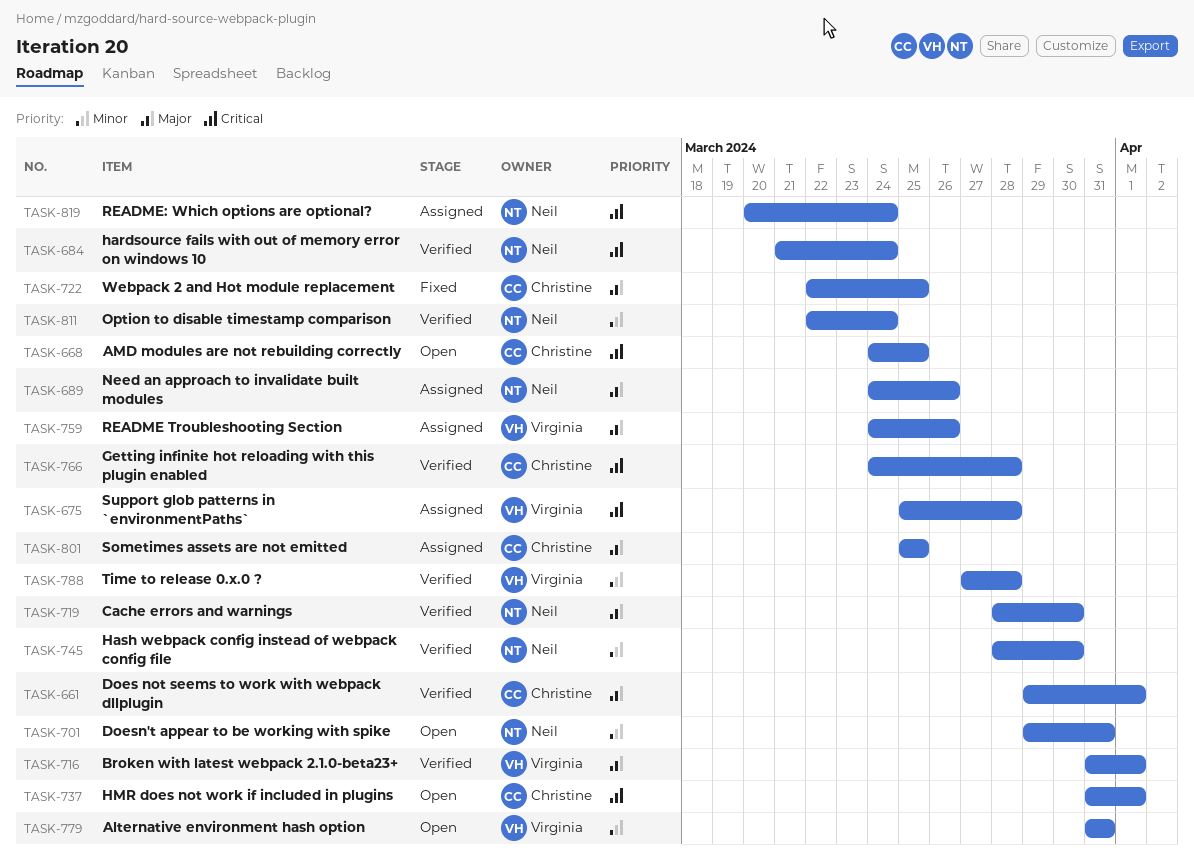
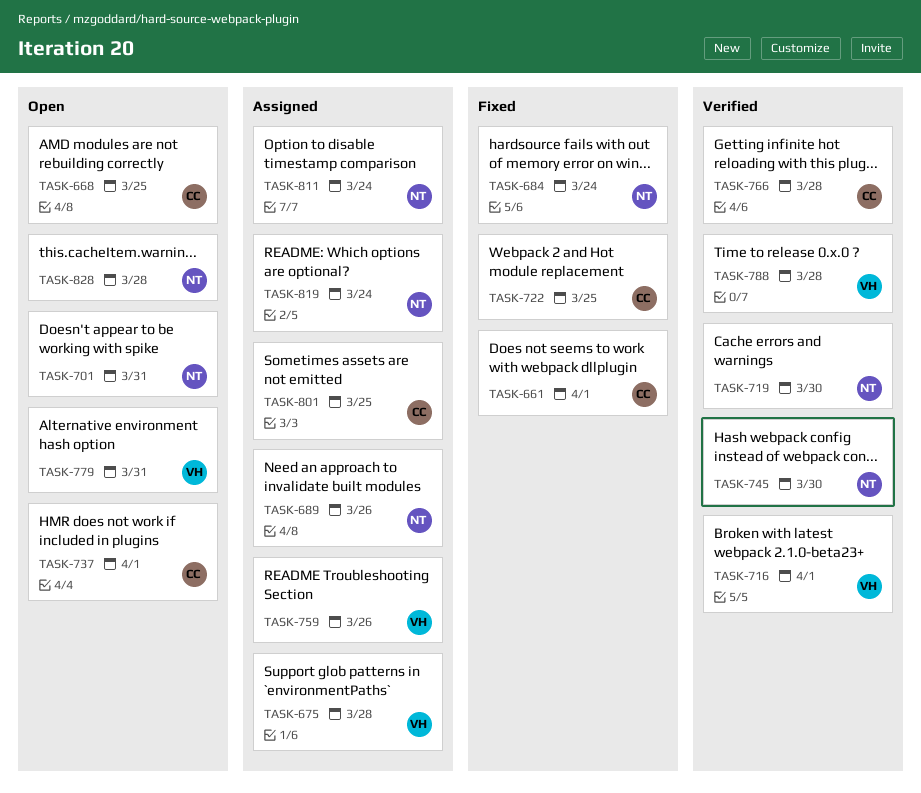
TASK-661, status: Verified -> Fixed
TASK-684, status: Verified -> Fixed
TASK-811, status: Verified -> Assigned
TASK-828: none -> present

